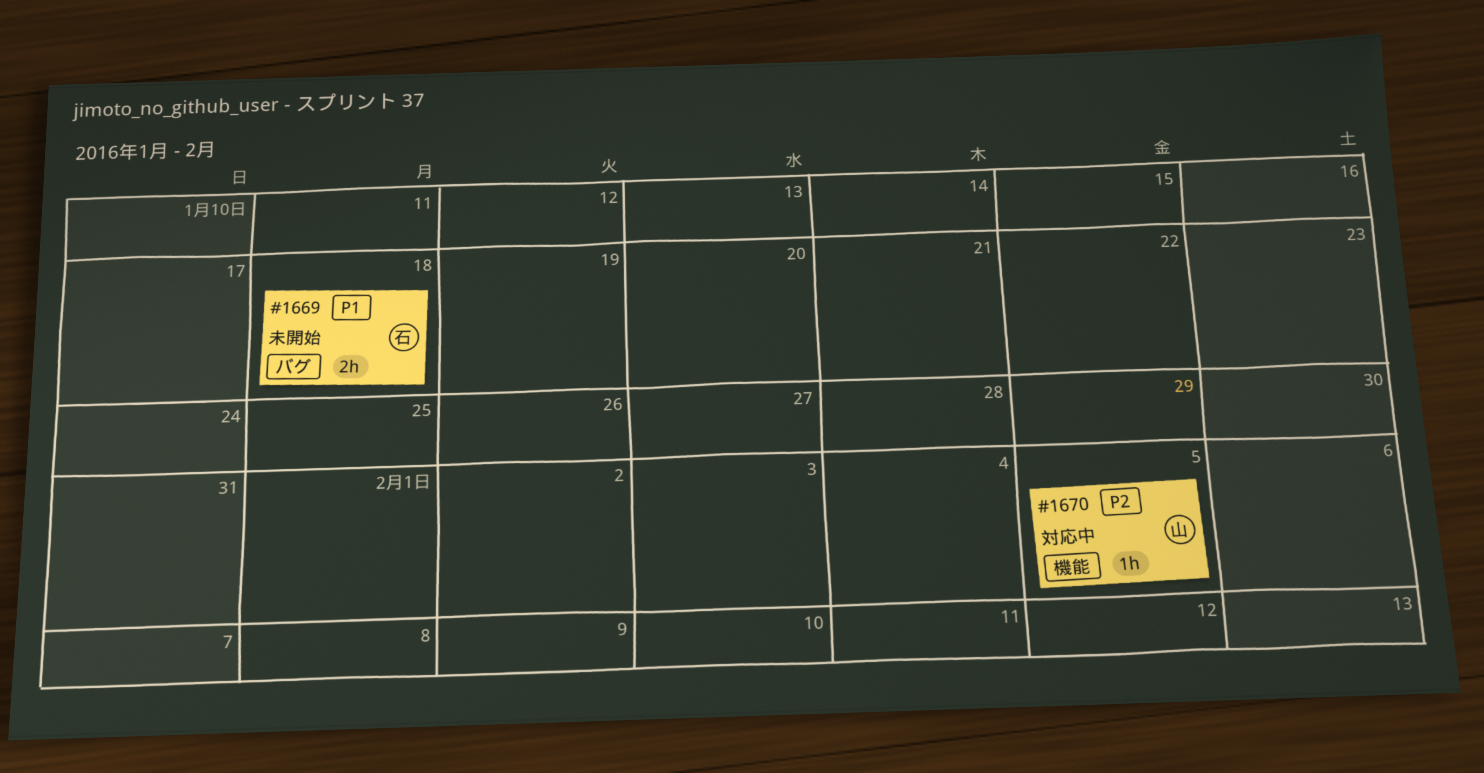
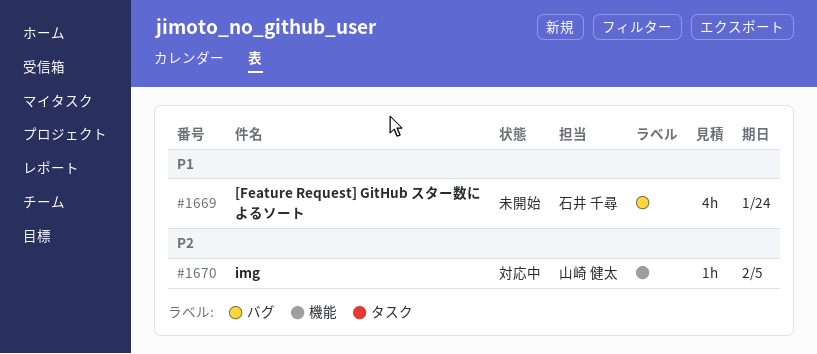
#1669, estimate: 2h -> 4h
#1669, due: Jan 18 -> Jan 24

